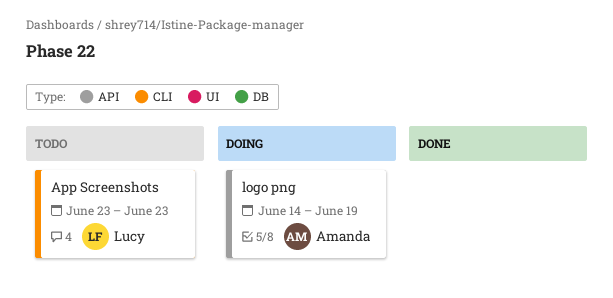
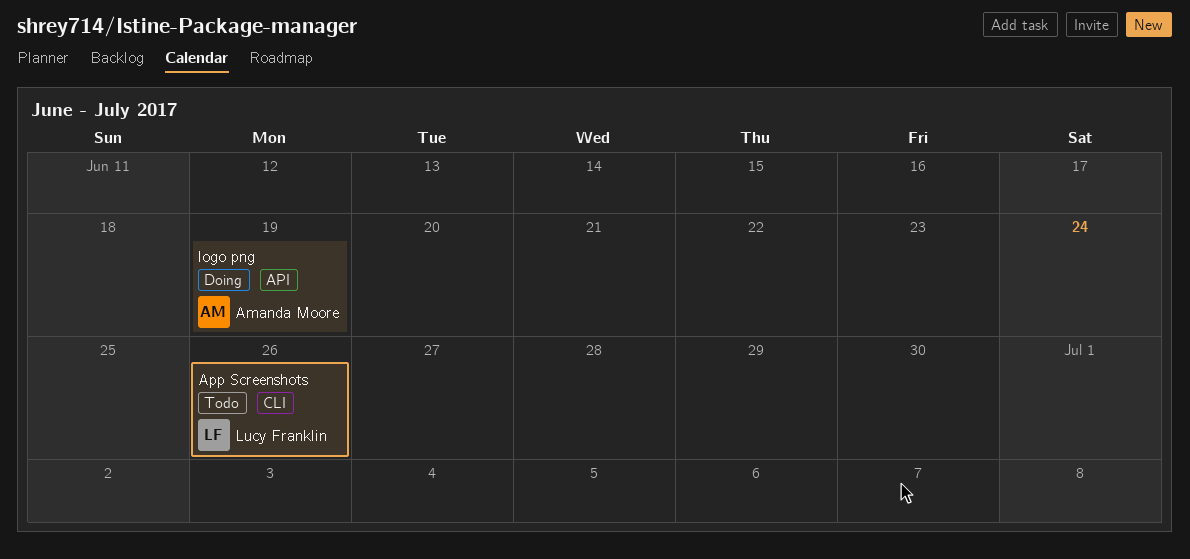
App Screenshots, due: Jun 23 -> Jun 26

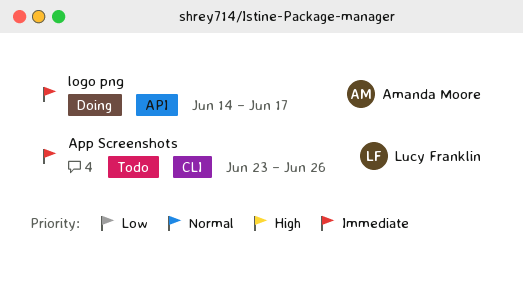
logo png, due: Jun 19 -> Jun 17

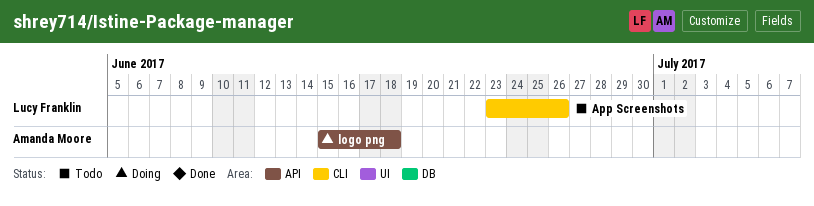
logo png, start: Jun 14 -> Jun 15
logo png, due: Jun 17 -> Jun 18

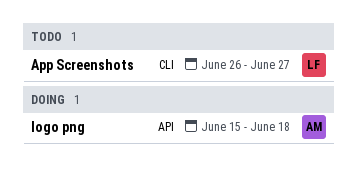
App Screenshots, start: Jun 23 -> Jun 26
App Screenshots, due: Jun 26 -> Jun 27

